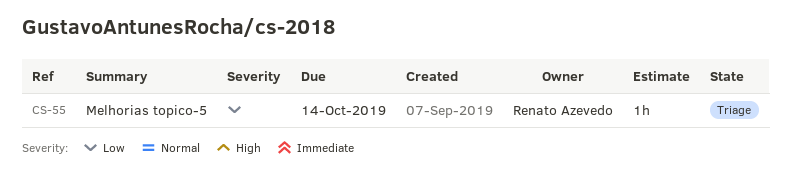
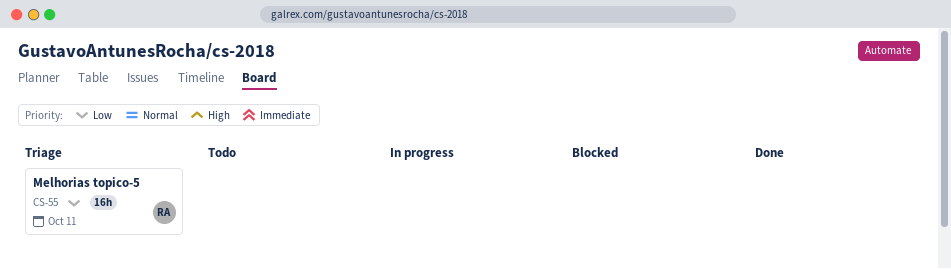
CS-55, estimate: 1h -> 16h
CS-55, due: Oct 14 -> Oct 11

